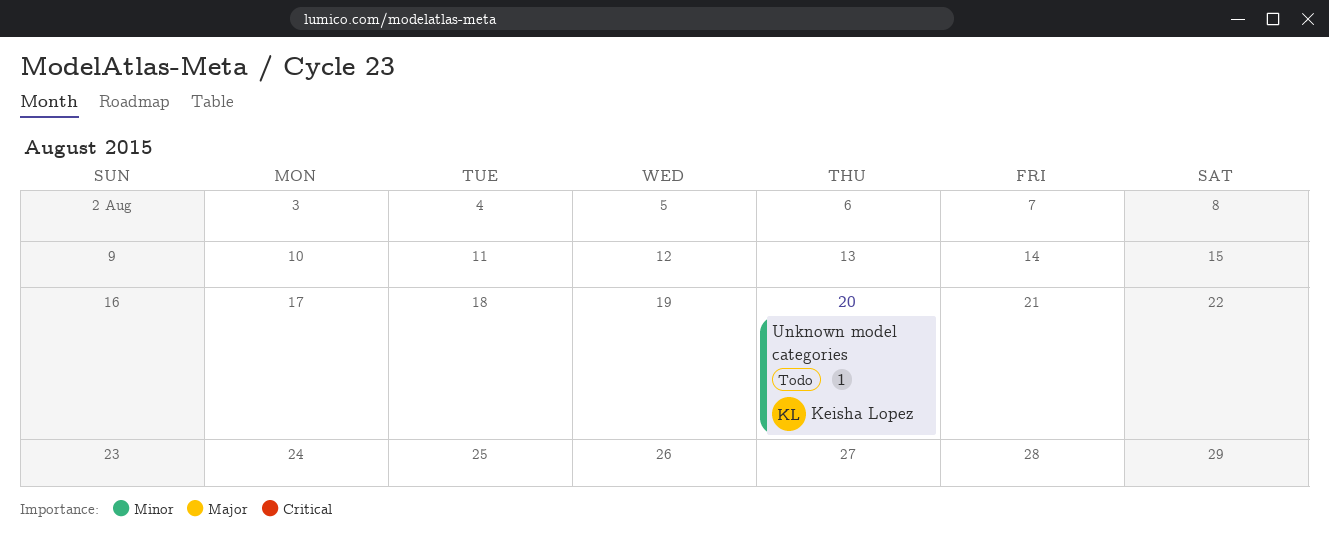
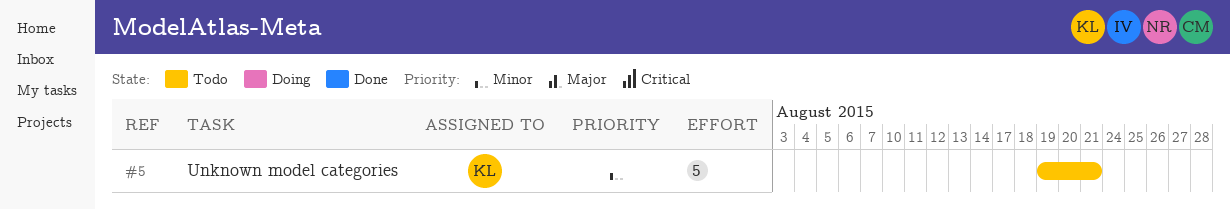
Unknown model categories, estimate: 1 -> 5
Unknown model categories, due: Aug 20 -> Aug 21

